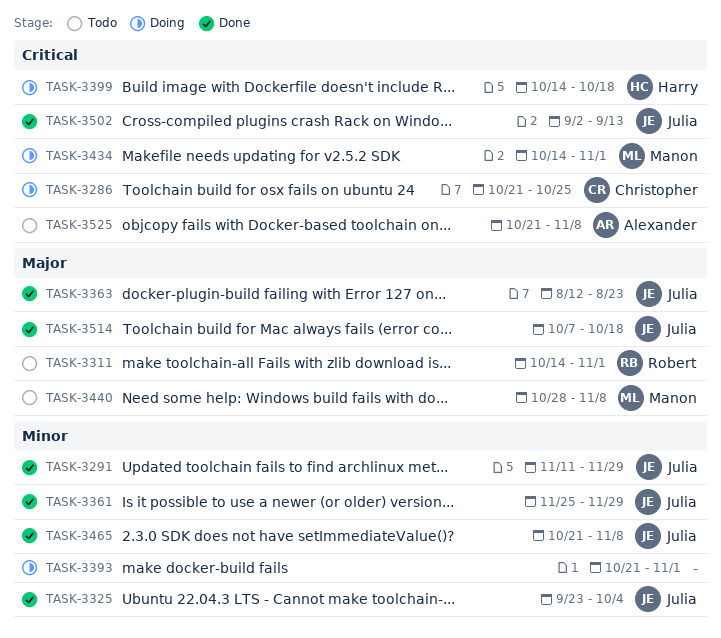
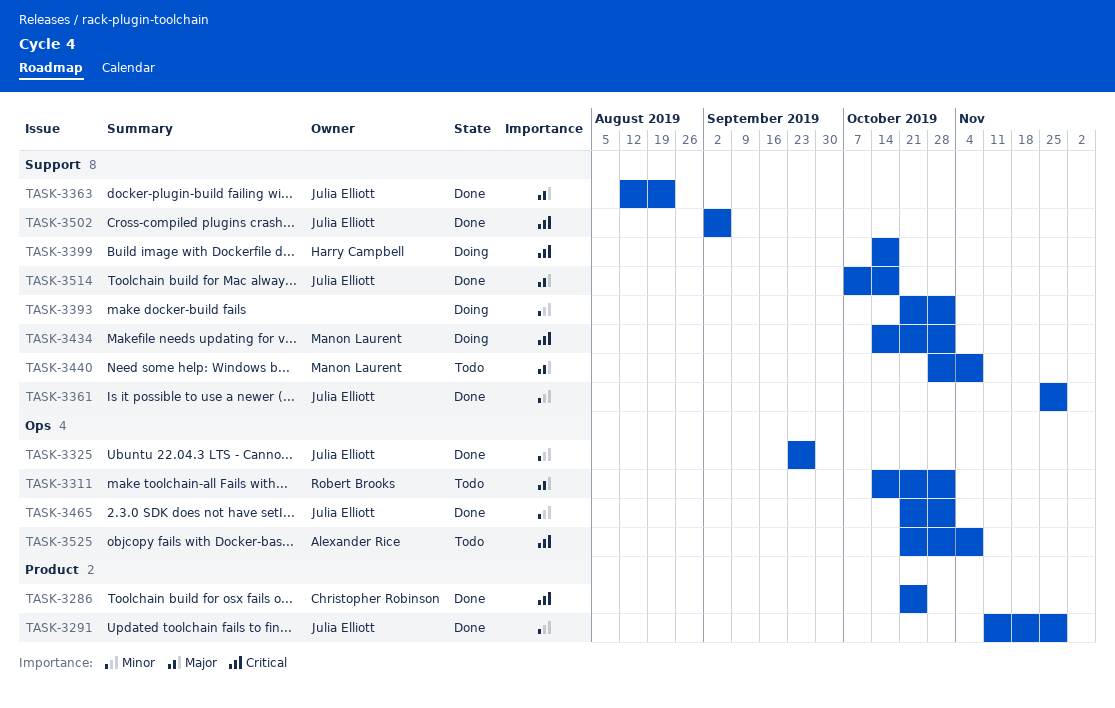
TASK-3286, status: Doing -> Done
TASK-3325, due: Oct 4 -> Sep 27
TASK-3465, due: Nov 8 -> Nov 1
TASK-3502, due: Sep 13 -> Sep 6

